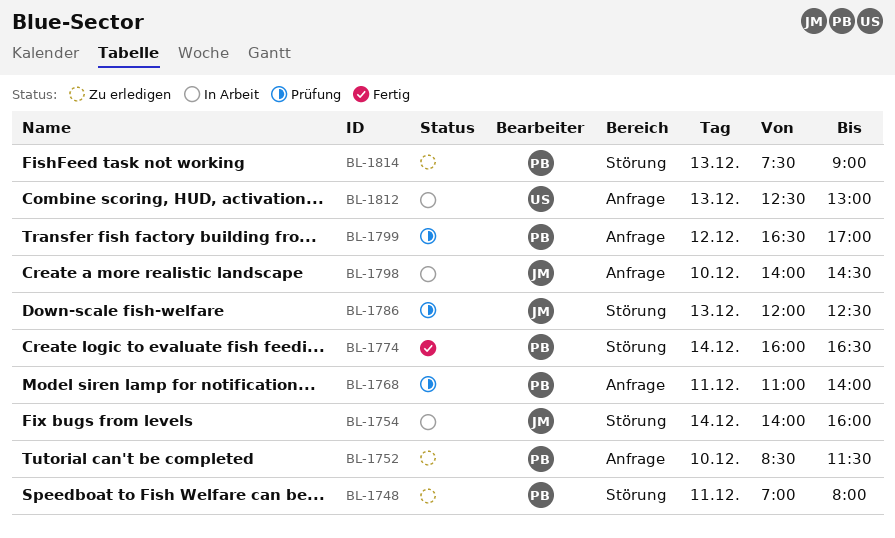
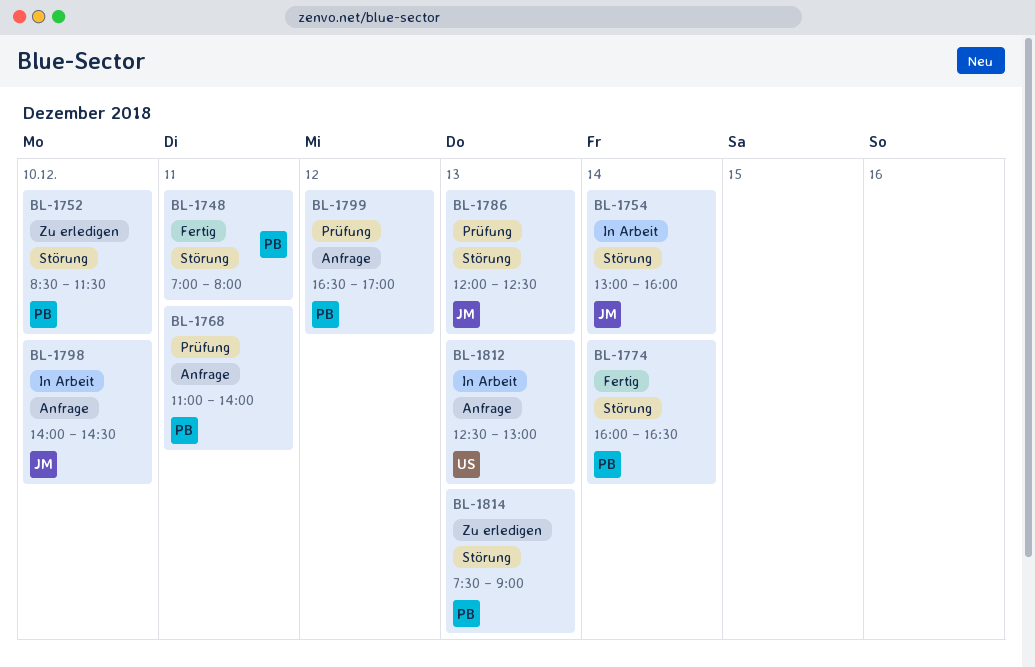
BL-1748, status: Zu erledigen -> Fertig
BL-1752, label: Anfrage -> Störung
BL-1754, begins: 14:00 -> 13:00

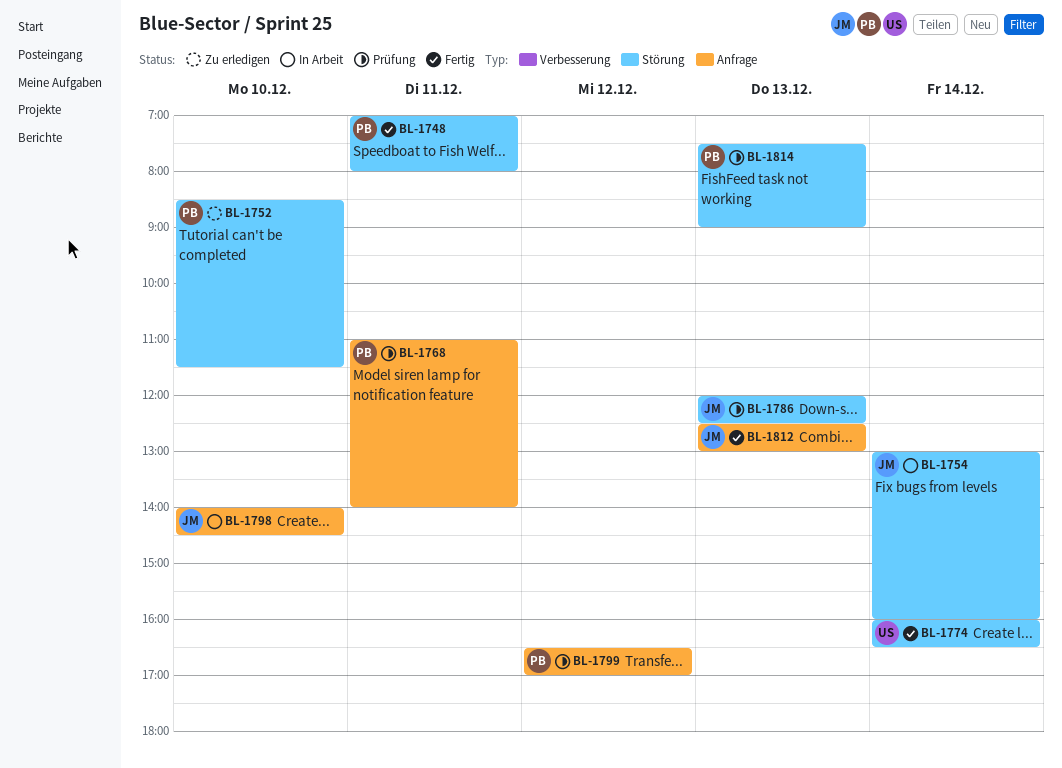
BL-1774, owner: PB -> US
BL-1812, status: In Arbeit -> Fertig
BL-1812, owner: US -> JM
BL-1814, status: Zu erledigen -> Prüfung

